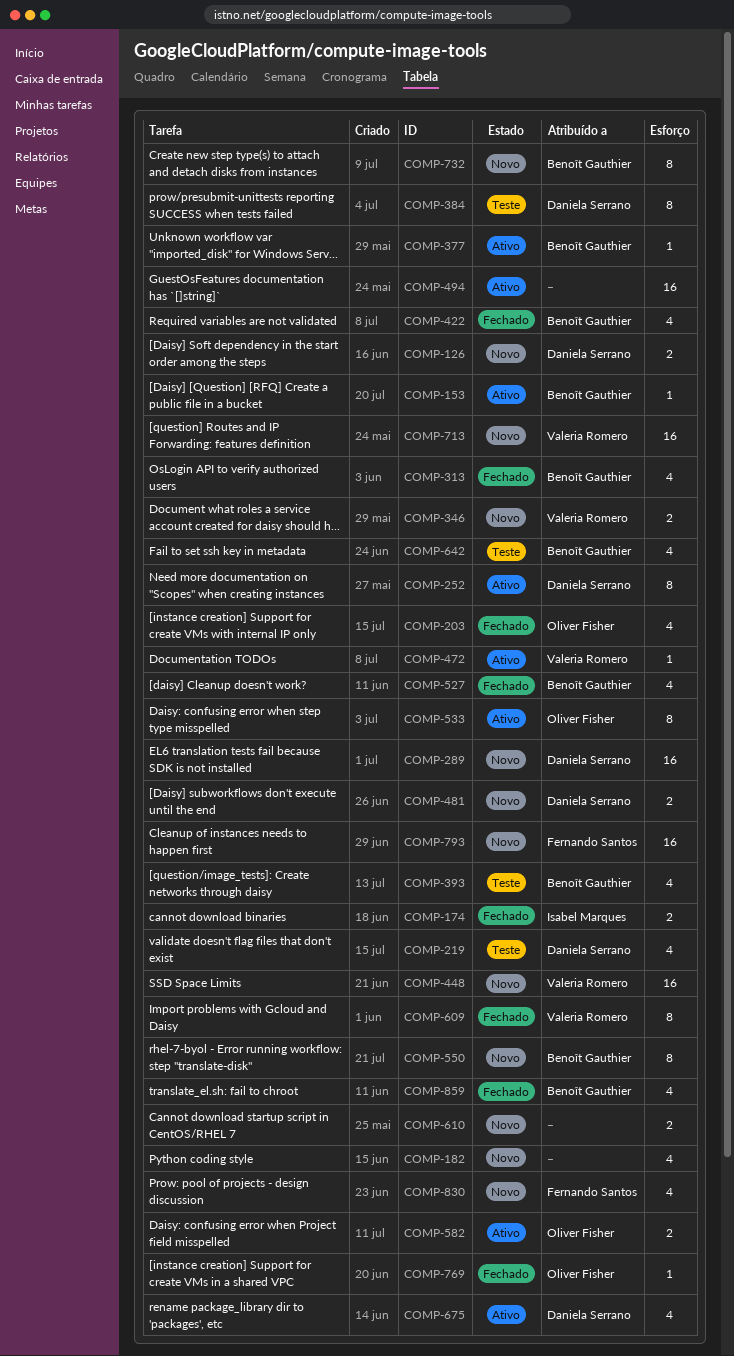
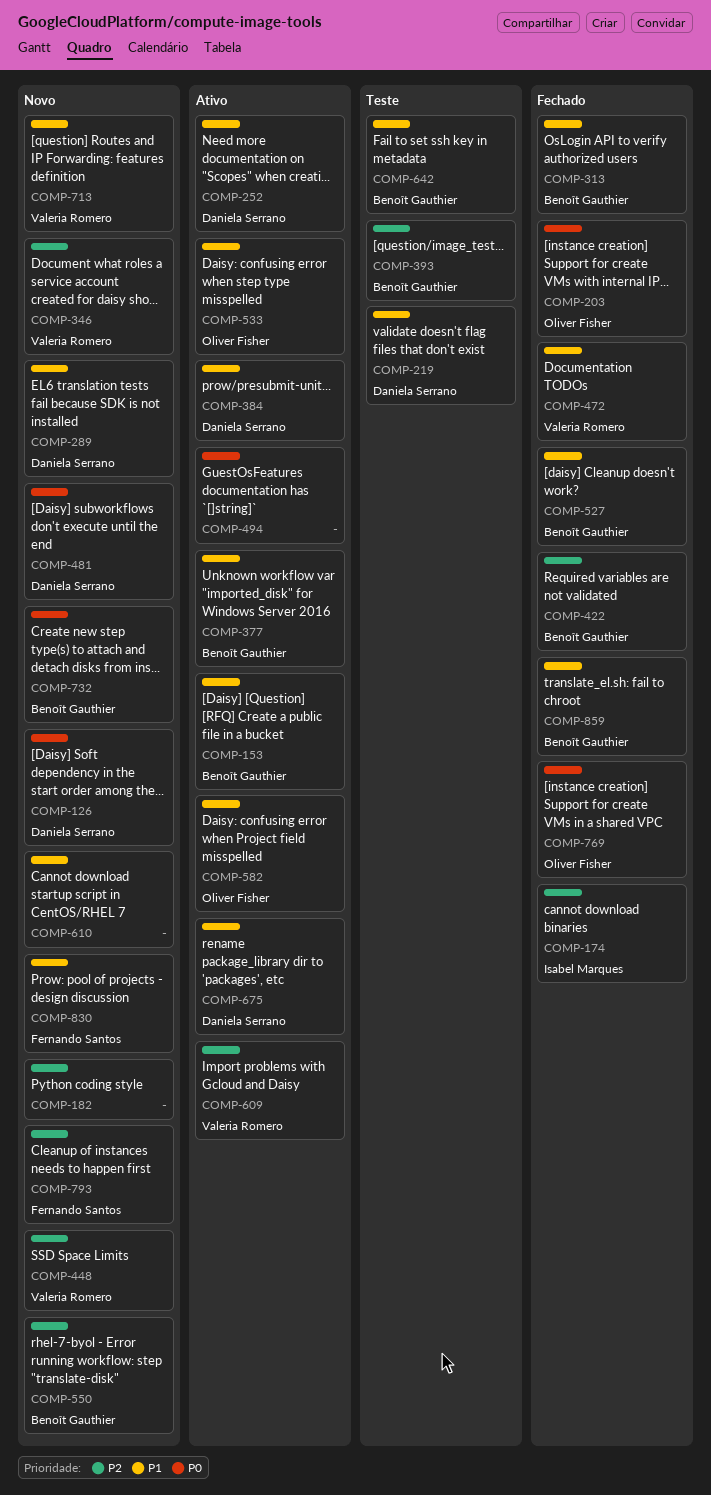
COMP-384, status: Teste -> Ativo
COMP-472, status: Ativo -> Fechado
COMP-609, status: Fechado -> Ativo

